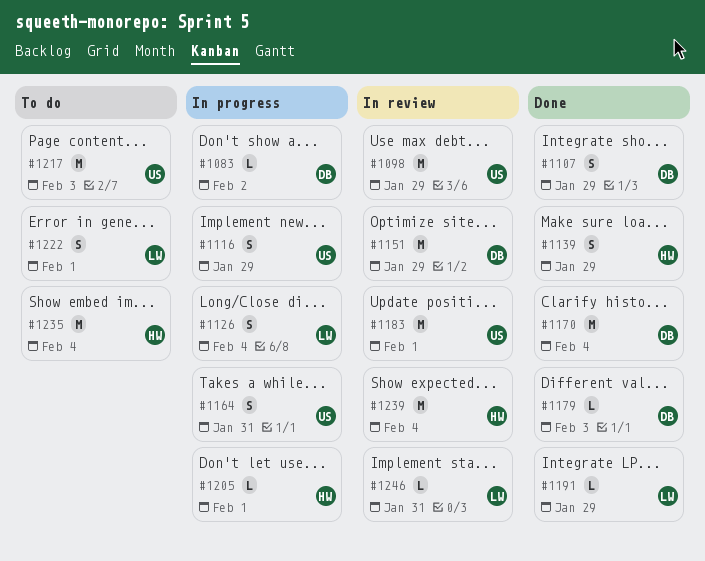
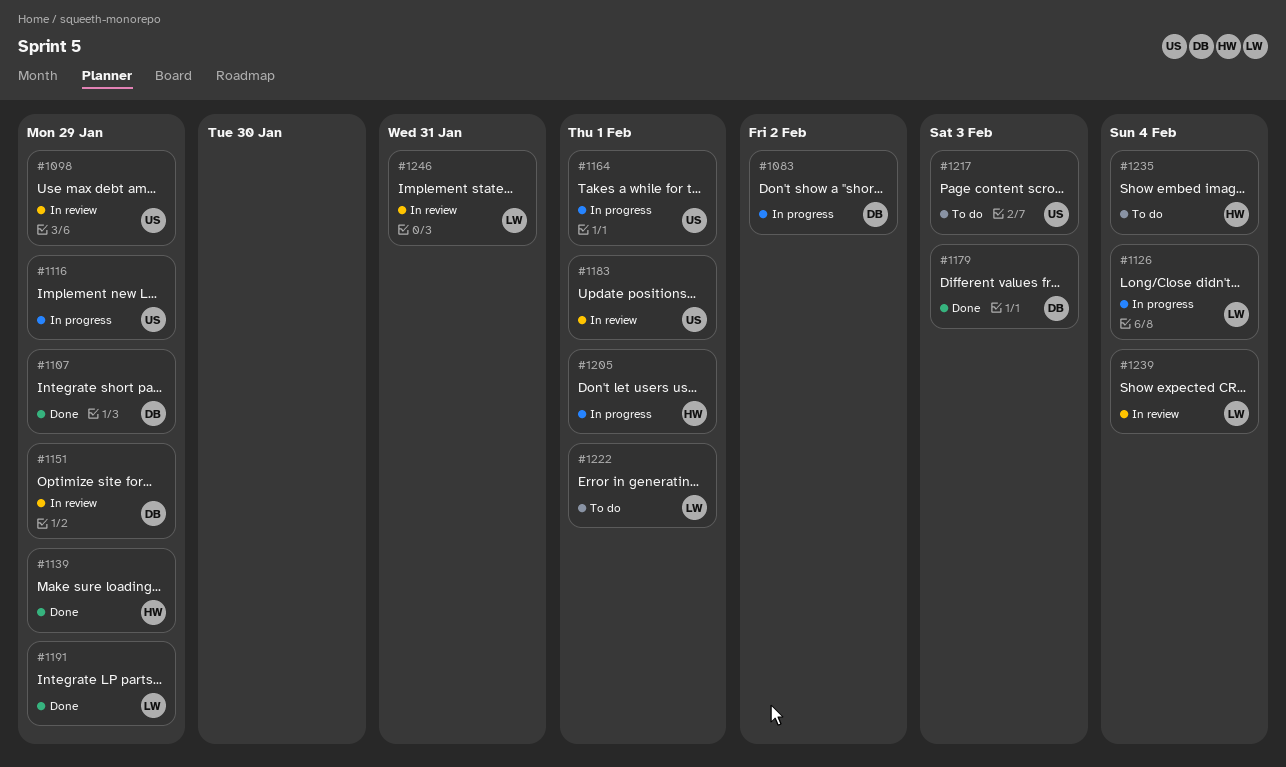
#1164, due: Jan 31 -> Feb 1
#1170: present -> none
#1239, owner: HW -> LW

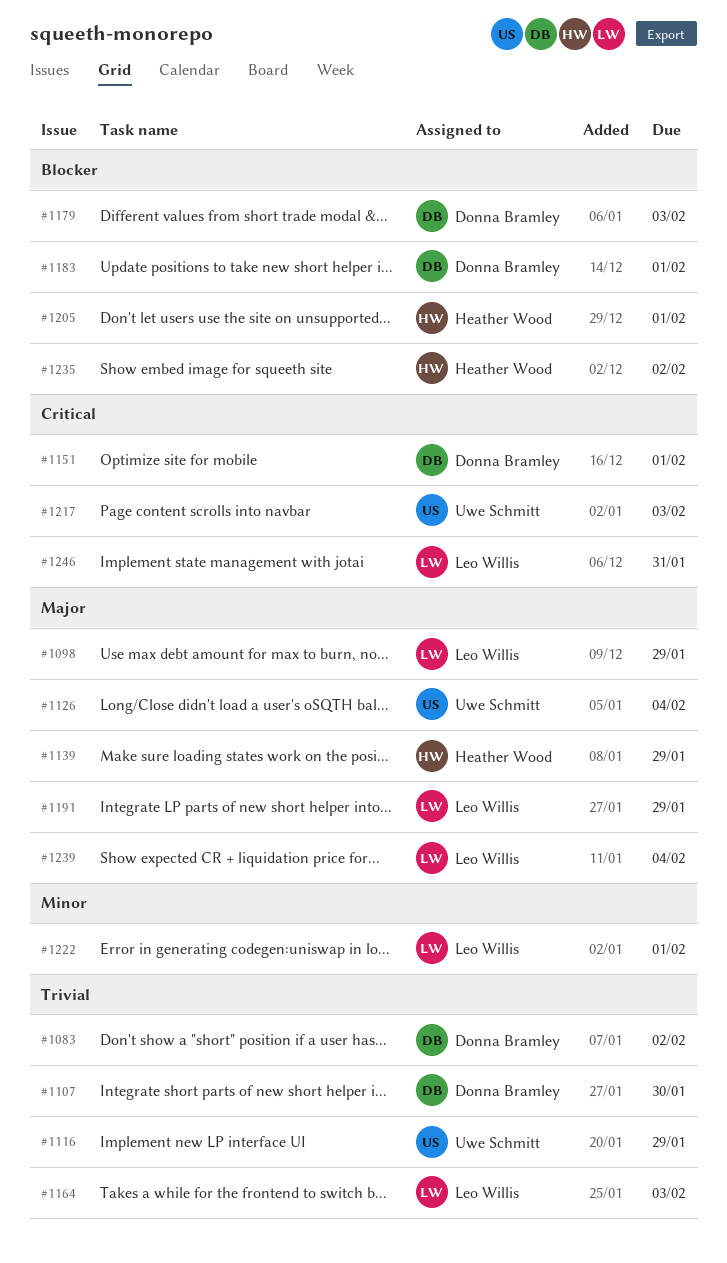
#1098, owner: Uwe Schmitt -> Leo Willis
#1107, due: Jan 29 -> Jan 30
#1126, owner: Leo Willis -> Uwe Schmitt
#1151, due: Jan 29 -> Feb 1
#1164, owner: Uwe Schmitt -> Leo Willis
#1164, due: Feb 1 -> Feb 3
#1183, owner: Uwe Schmitt -> Donna Bramley
#1235, due: Feb 4 -> Feb 2

